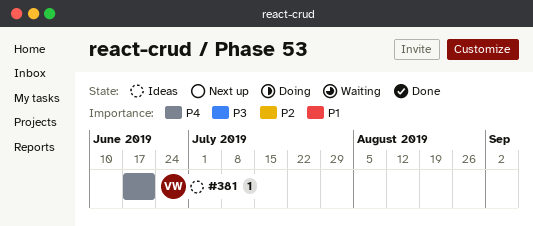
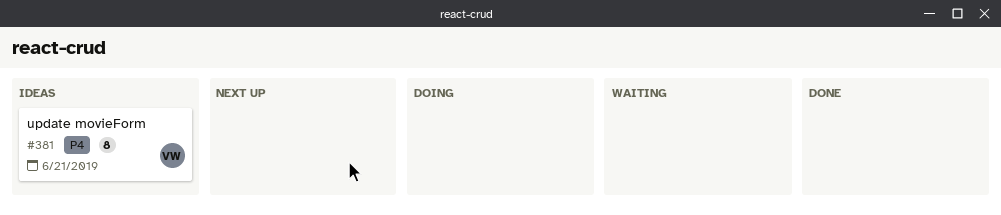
#381, estimate: 1 -> 8

